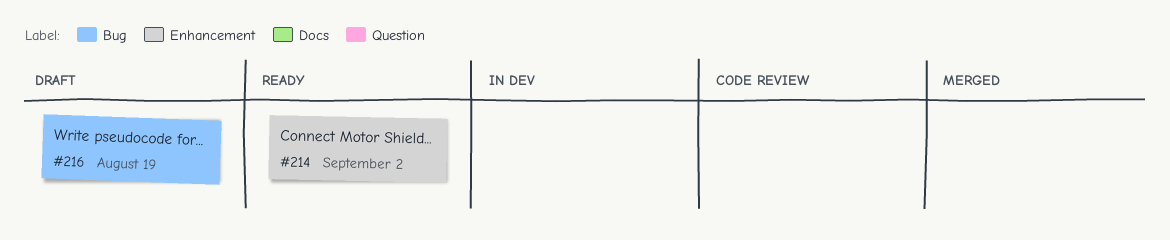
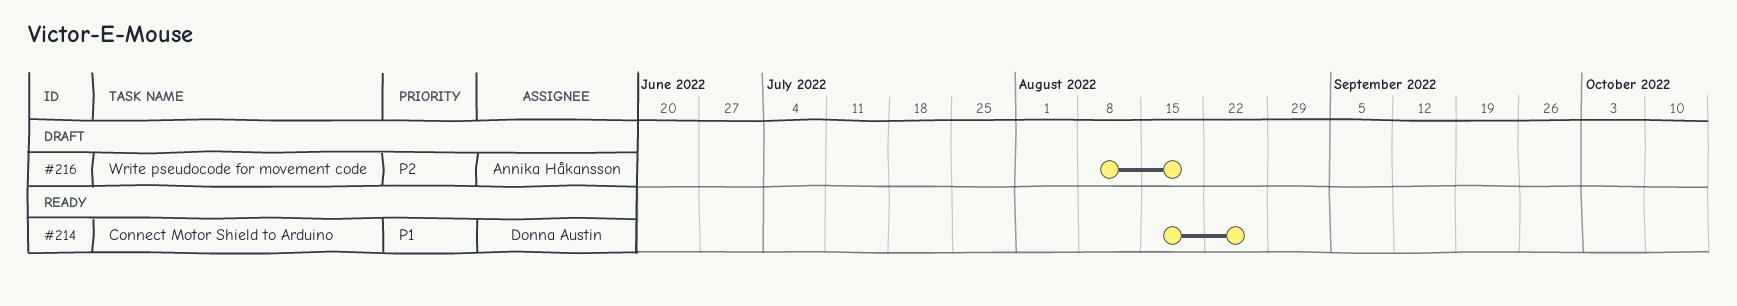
#214, due: Sep 2 -> Aug 26

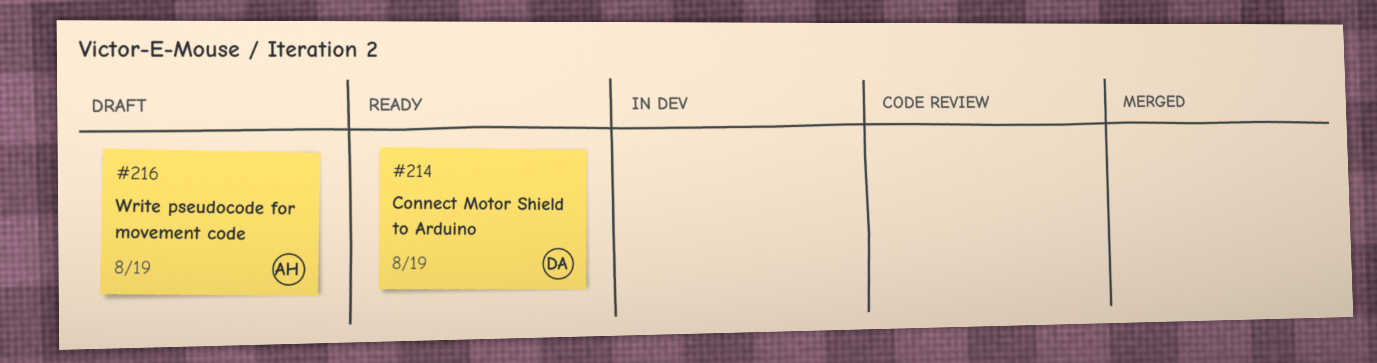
#214, due: Aug 26 -> Aug 19

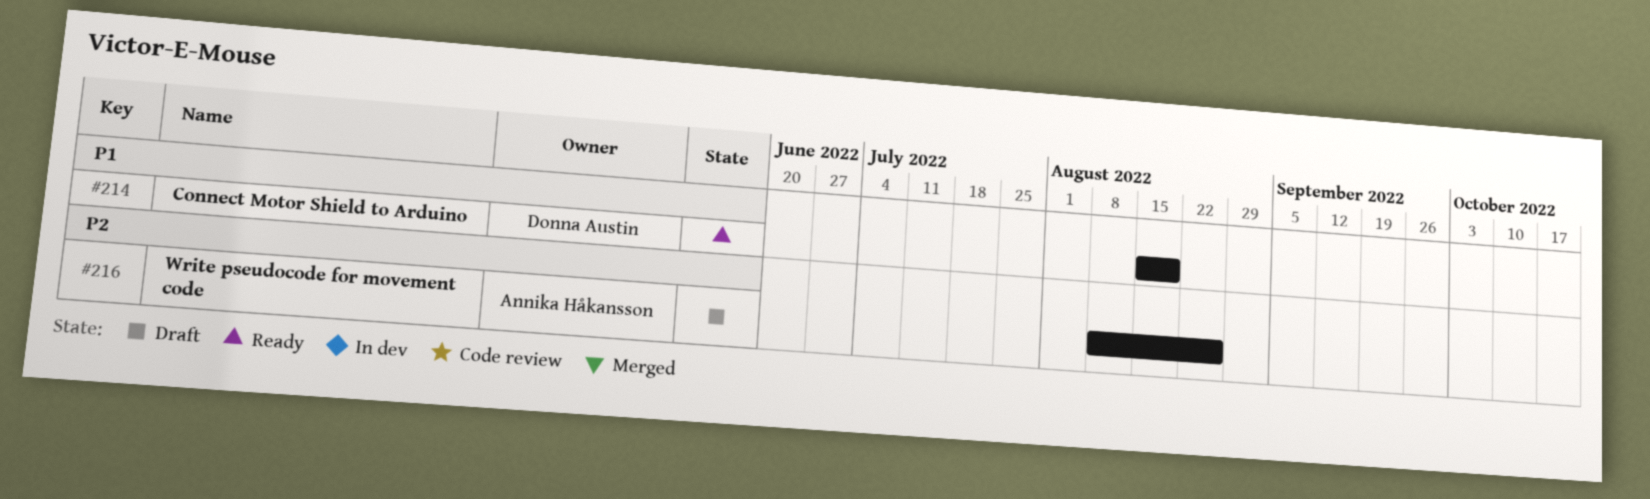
#216, due: Aug 19 -> Aug 26

